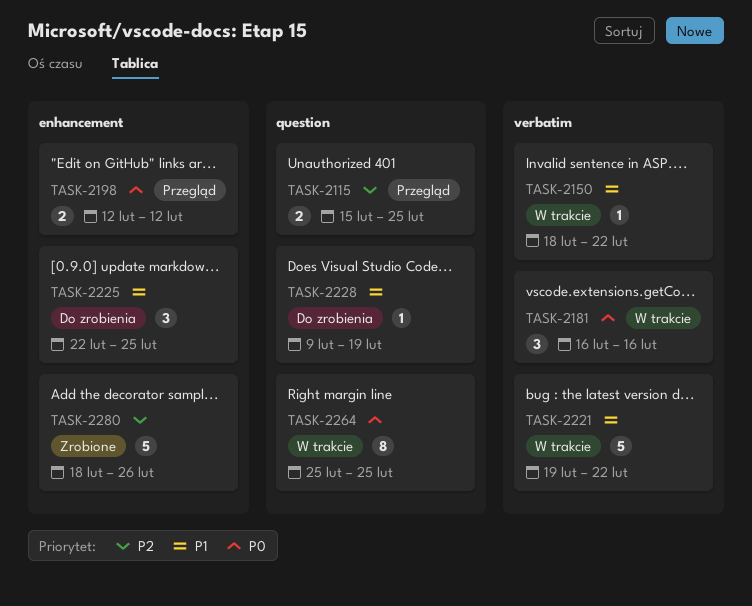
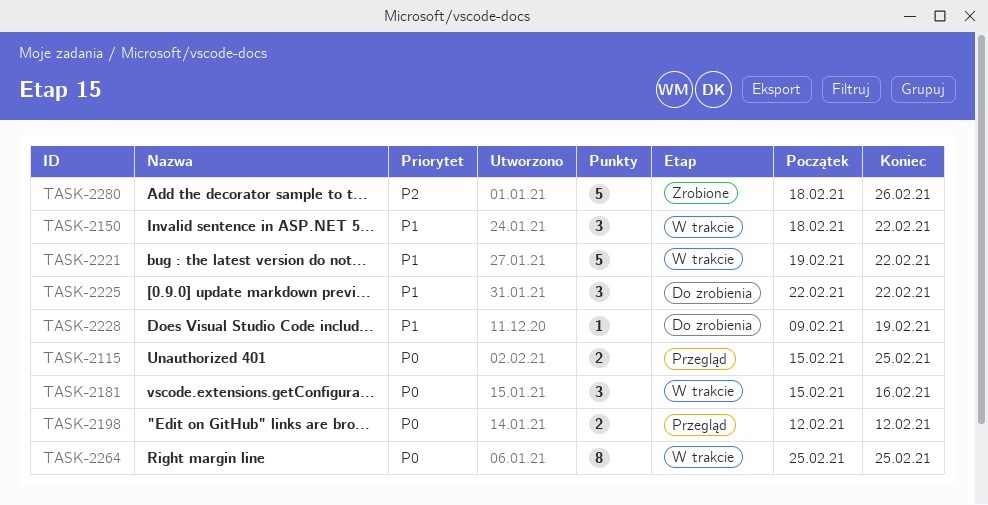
TASK-2115, priority: P2 -> P0
TASK-2150, estimate: 1 -> 3
TASK-2181, start: Feb 16 -> Feb 15
TASK-2225, due: Feb 25 -> Feb 22

